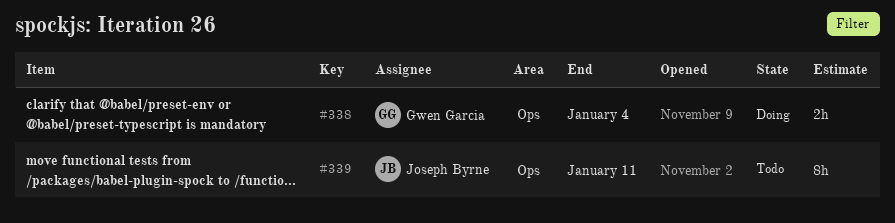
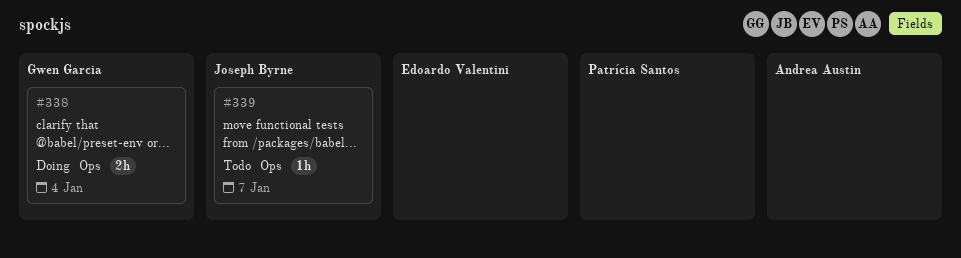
#339, estimate: 8h -> 1h
#339, due: Jan 11 -> Jan 7

